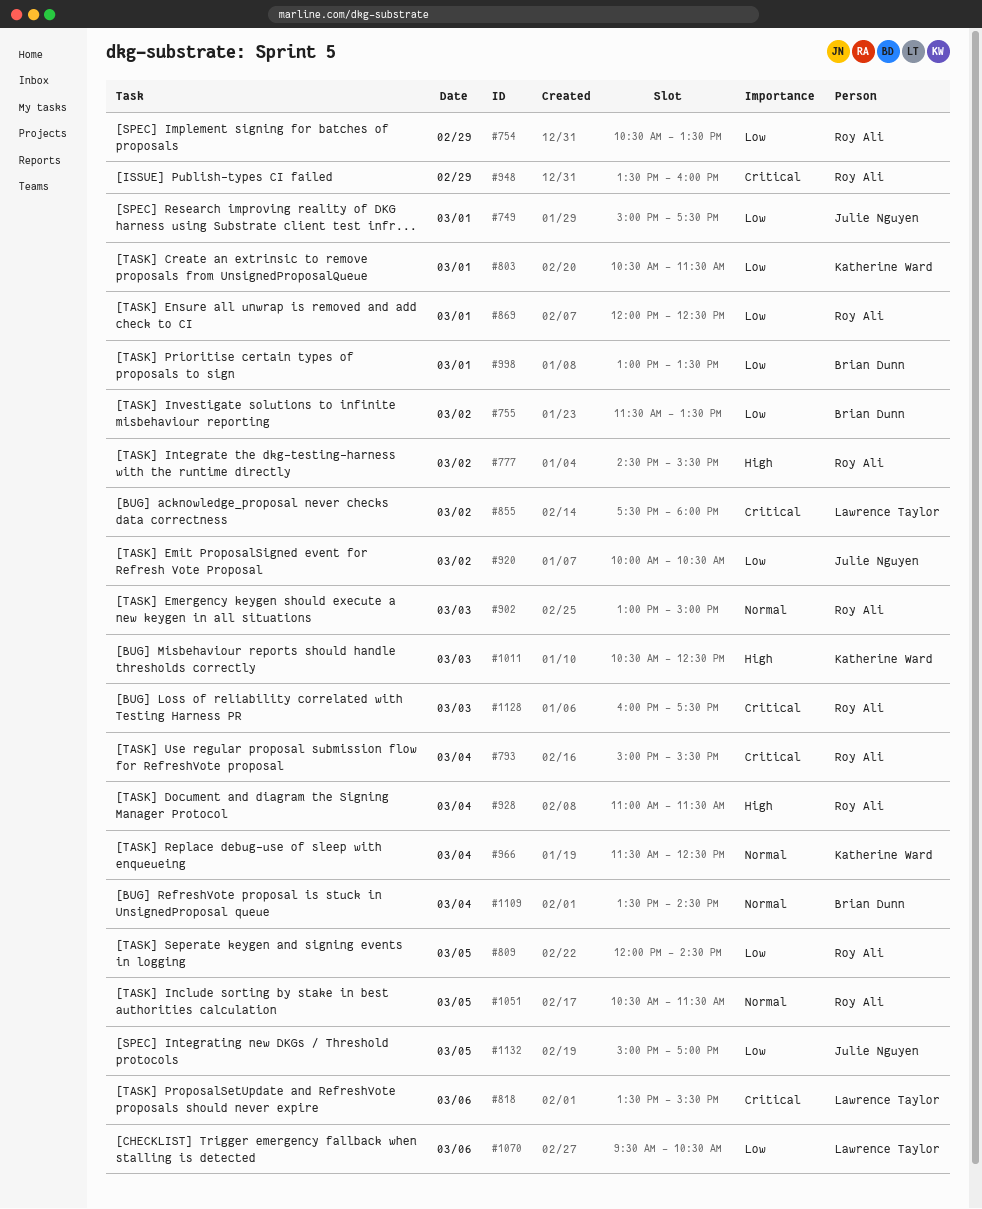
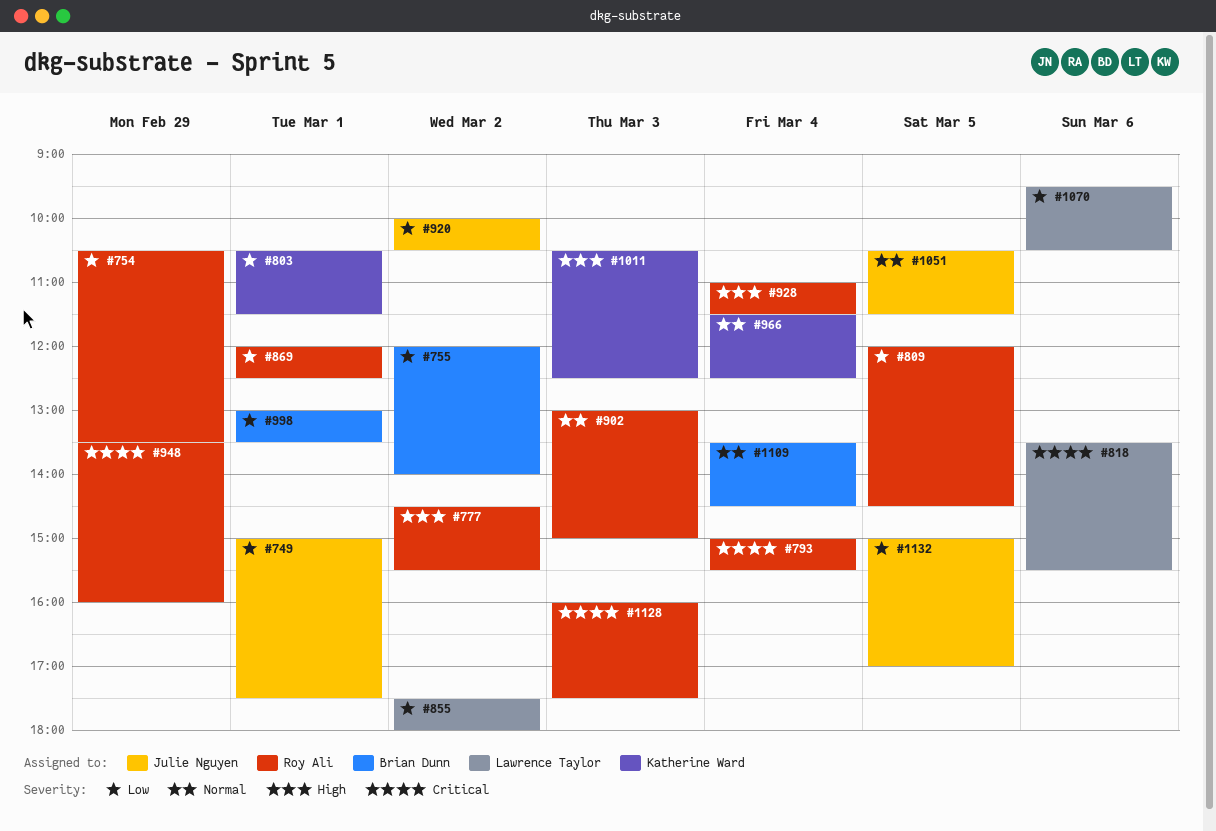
#755, begins: 11:30 -> 12:00
#755, ends: 13:30 -> 14:00
#855, priority: Critical -> Low
#1051, owner: Roy Ali -> Julie Nguyen

